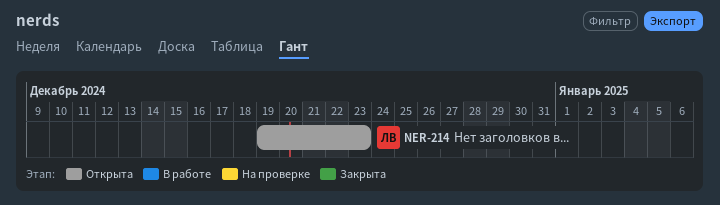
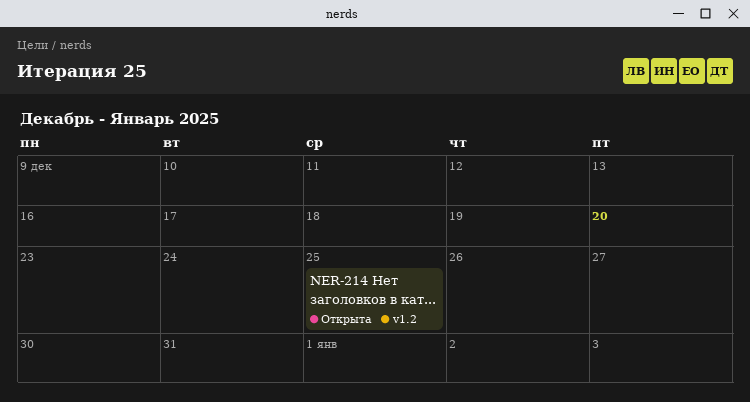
NER-214, due: Dec 23 -> Dec 25

